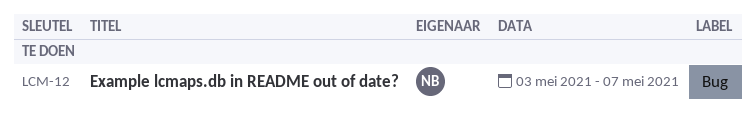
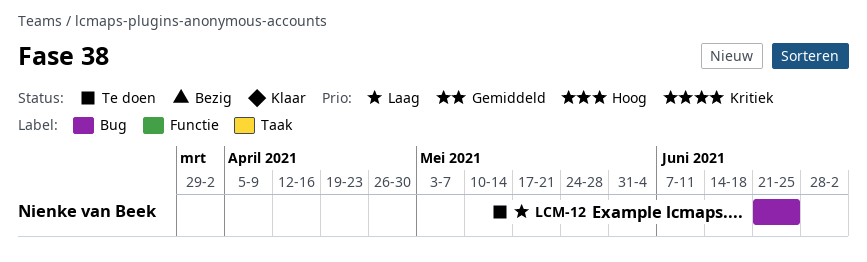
LCM-12, start: May 3 -> Jun 21
LCM-12, due: May 7 -> Jun 25

